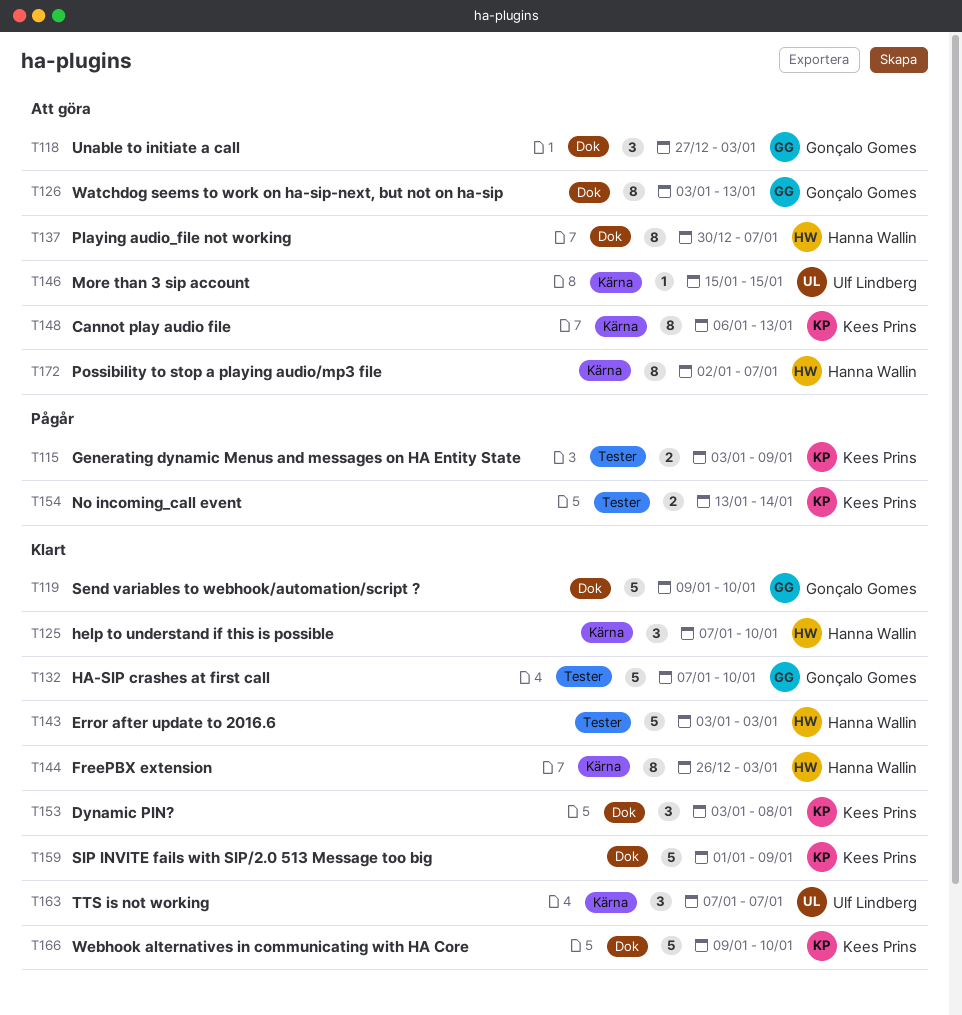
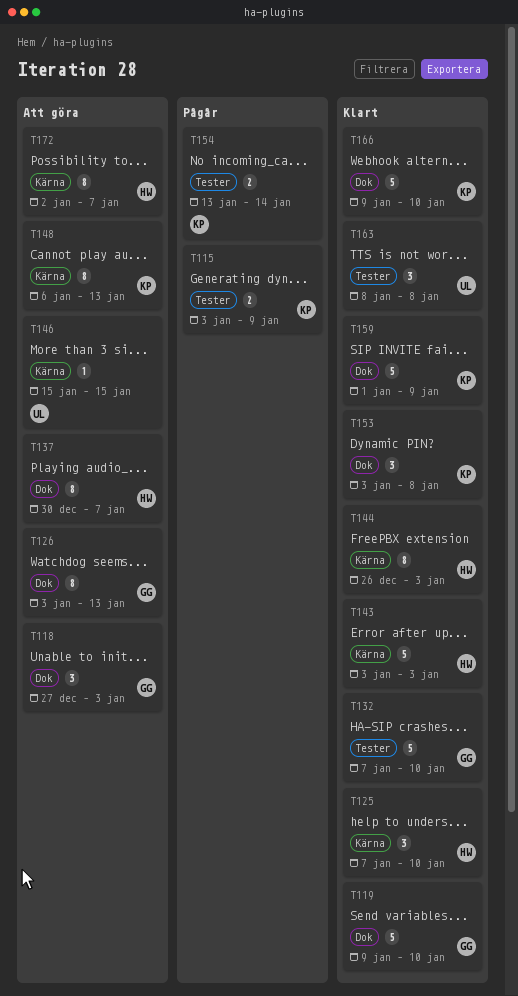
T143, label: Tester -> Kärna
T163, label: Kärna -> Tester
T163, start: Jan 7 -> Jan 8
T163, due: Jan 7 -> Jan 8

